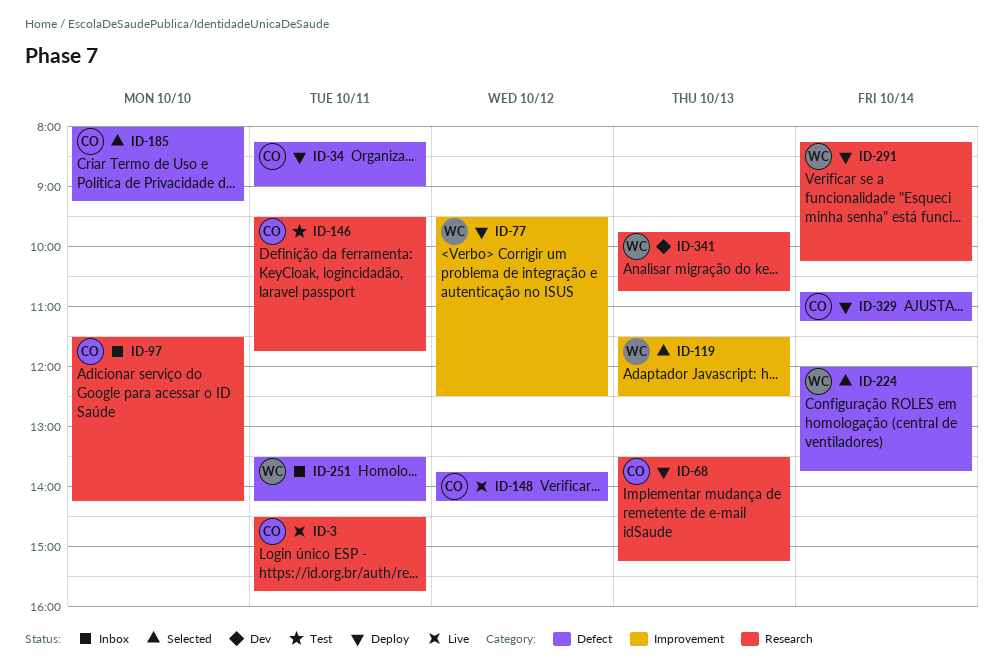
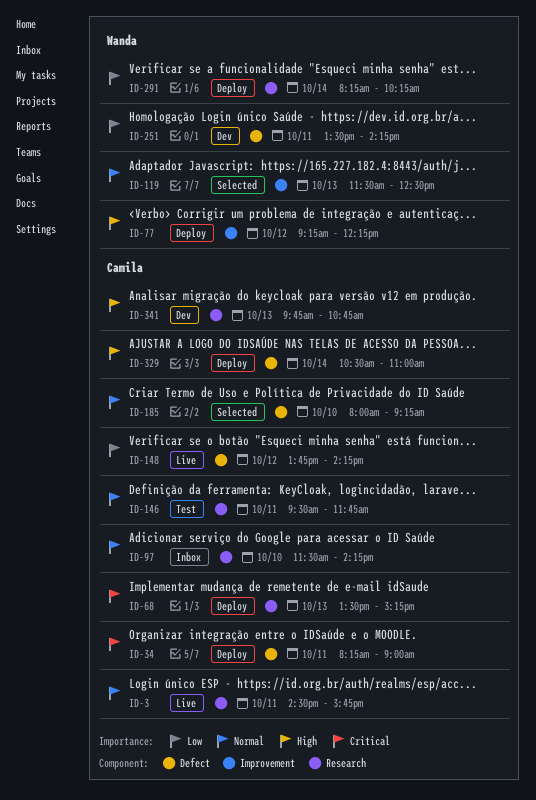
ID-77, begins: 09:30 -> 09:15
ID-77, ends: 12:30 -> 12:15
ID-224: present -> none
ID-251, status: Inbox -> Dev
ID-329, begins: 10:45 -> 10:30
ID-329, ends: 11:15 -> 11:00
ID-341, owner: Wanda -> Camila

